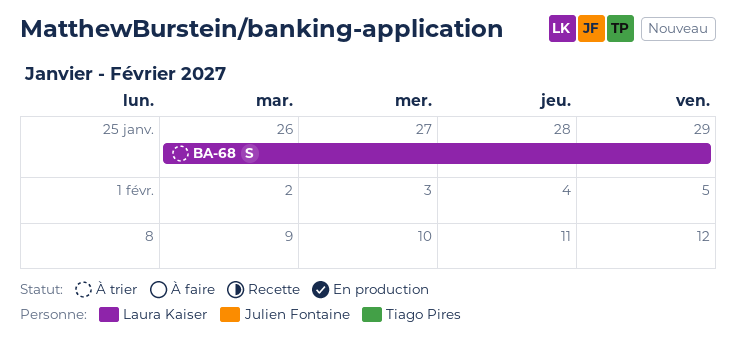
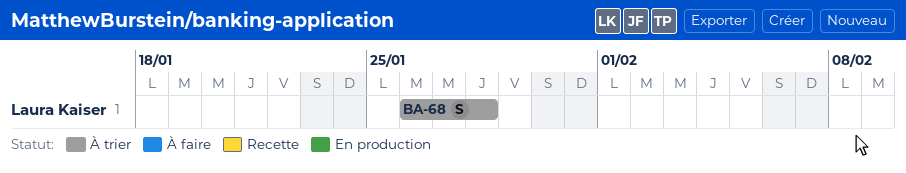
BA-68, due: Jan 29 -> Jan 28

